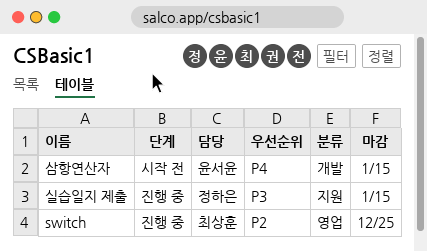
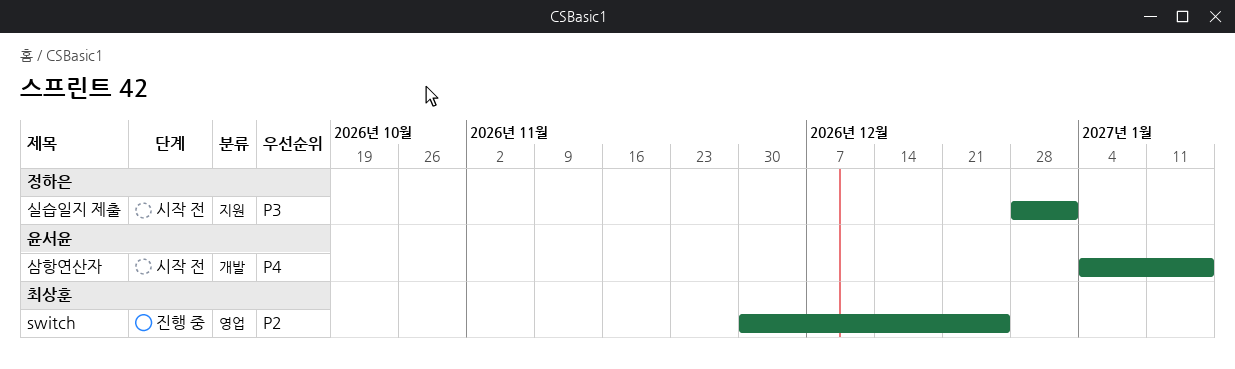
실습일지 제출, status: 진행 중 -> 시작 전
실습일지 제출, due: Jan 15 -> Jan 1

